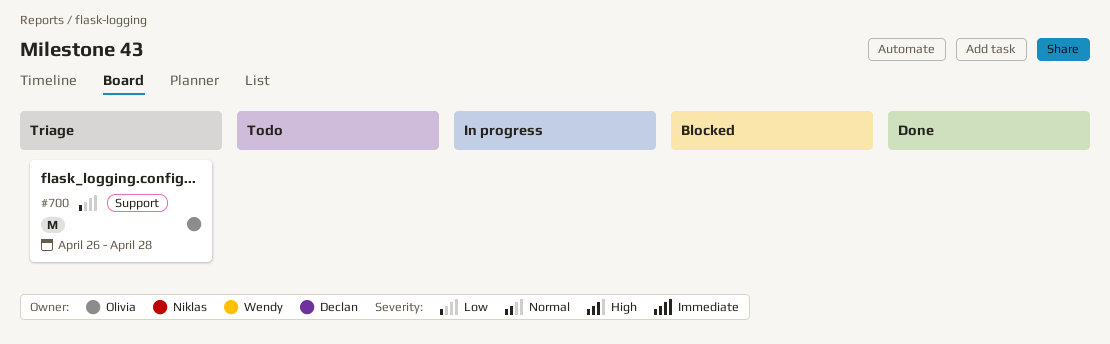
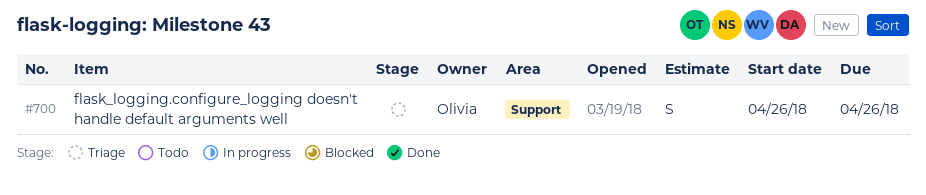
#700, estimate: M -> S
#700, due: Apr 28 -> Apr 26

